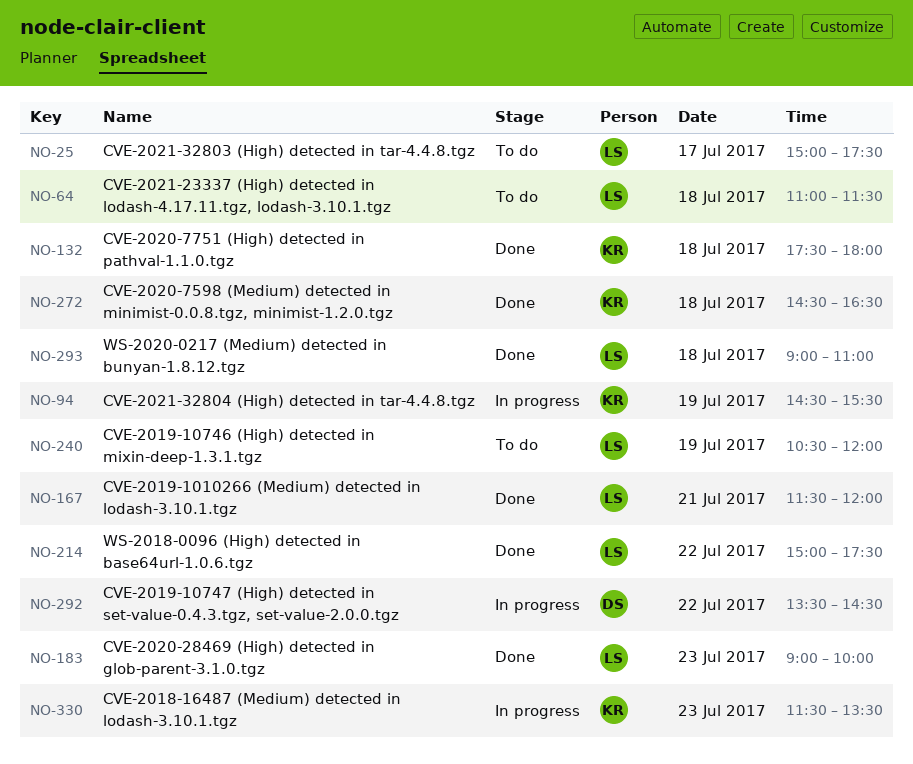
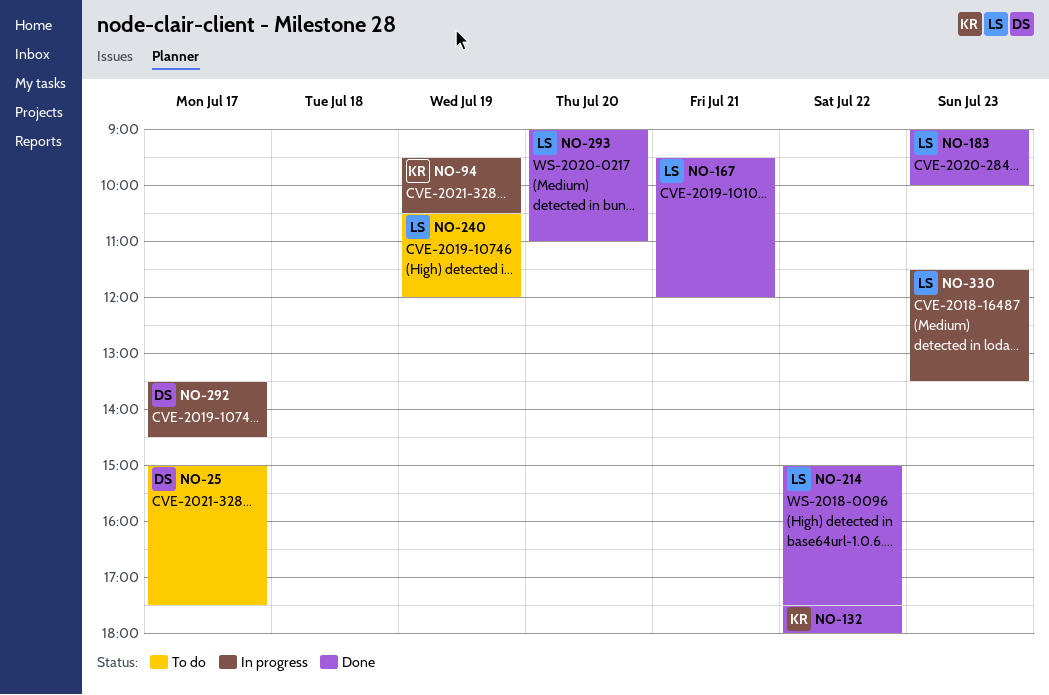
NO-25, owner: LS -> DS
NO-64: present -> none
NO-94, begins: 14:30 -> 09:30
NO-94, ends: 15:30 -> 10:30
NO-132, day: Jul 18 -> Jul 22
NO-167, begins: 11:30 -> 09:30
NO-272: present -> none
NO-292, day: Jul 22 -> Jul 17
NO-293, day: Jul 18 -> Jul 20
NO-330, owner: KR -> LS

